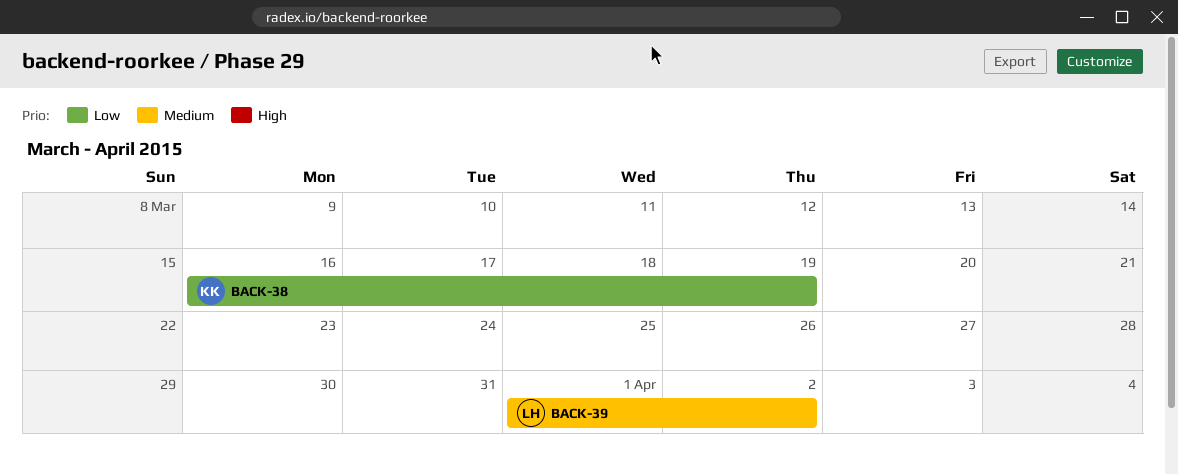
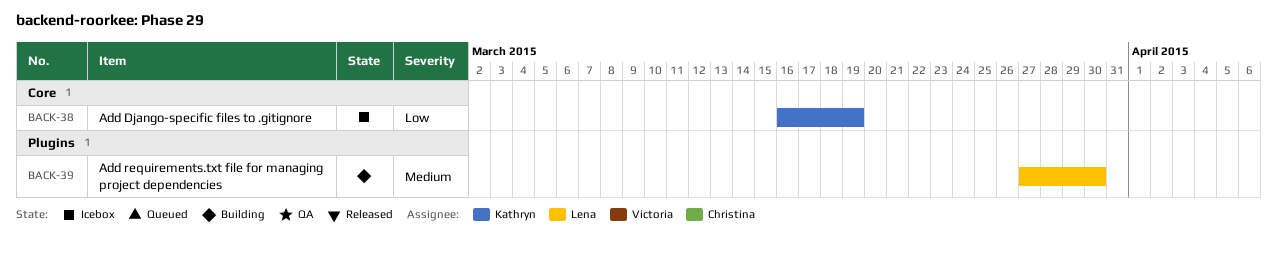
BACK-39, start: Apr 1 -> Mar 27
BACK-39, due: Apr 2 -> Mar 30

